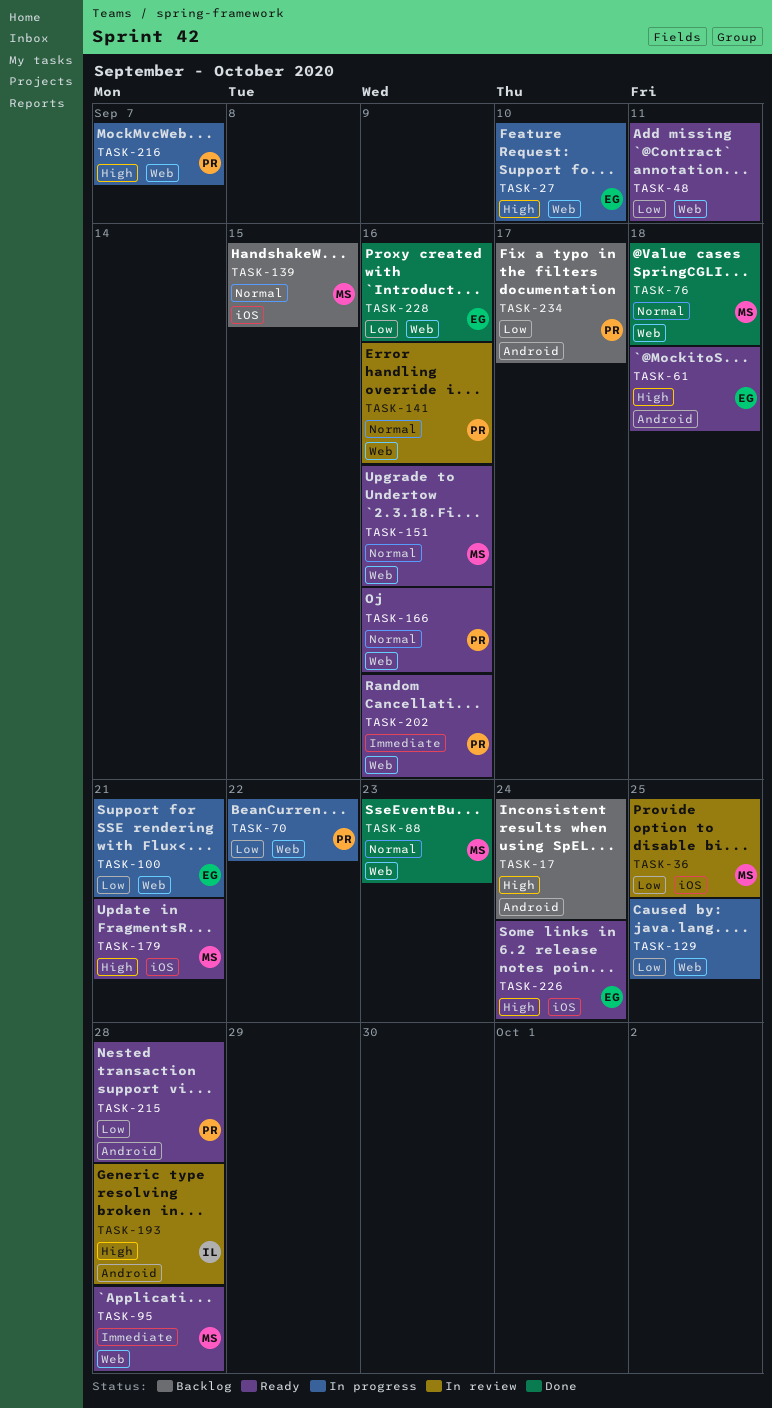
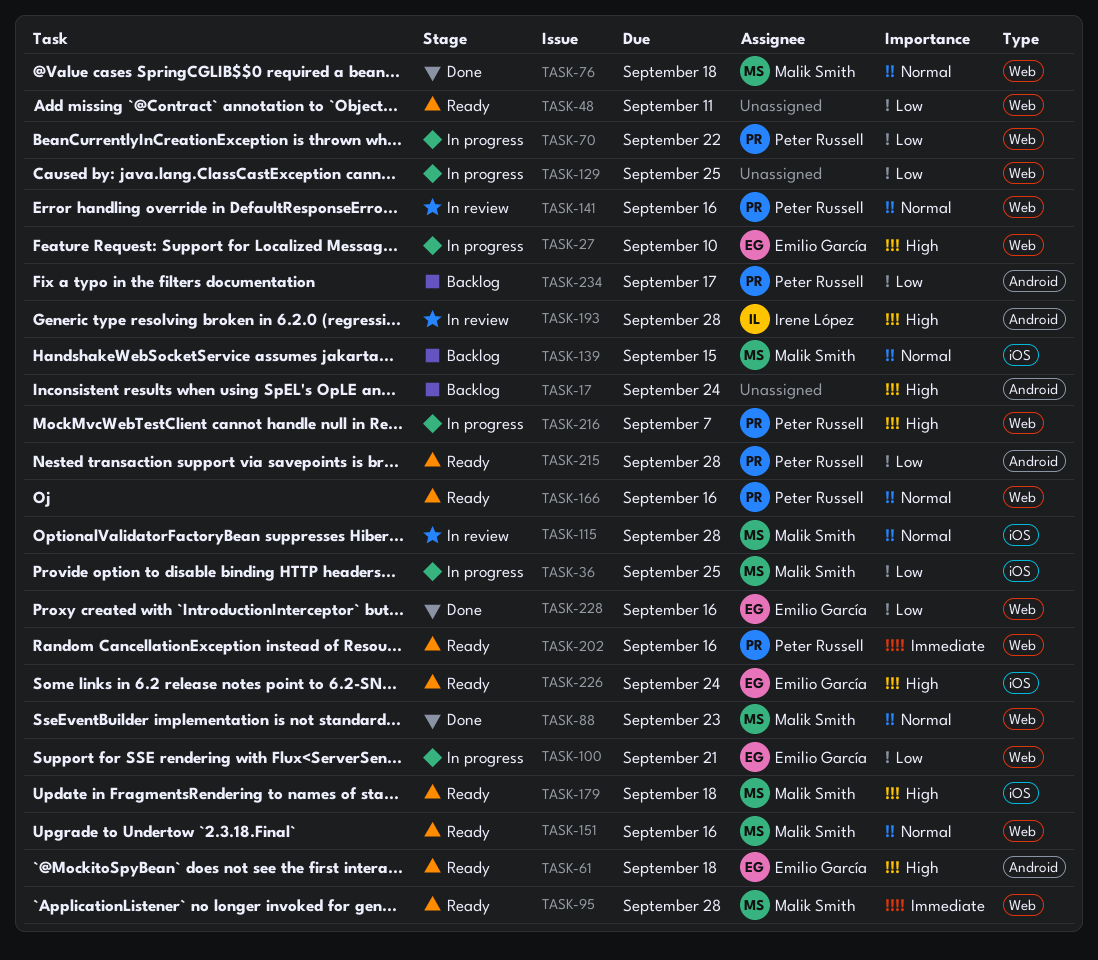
TASK-36, status: In review -> In progress
TASK-115: none -> present
TASK-179, due: Sep 21 -> Sep 18

